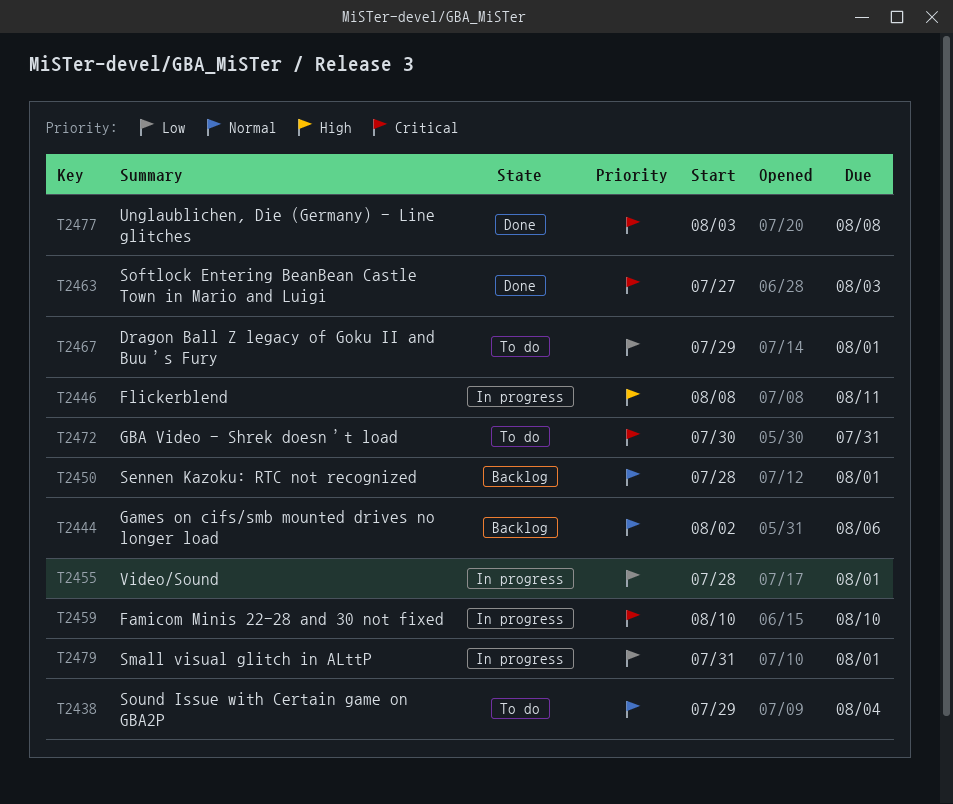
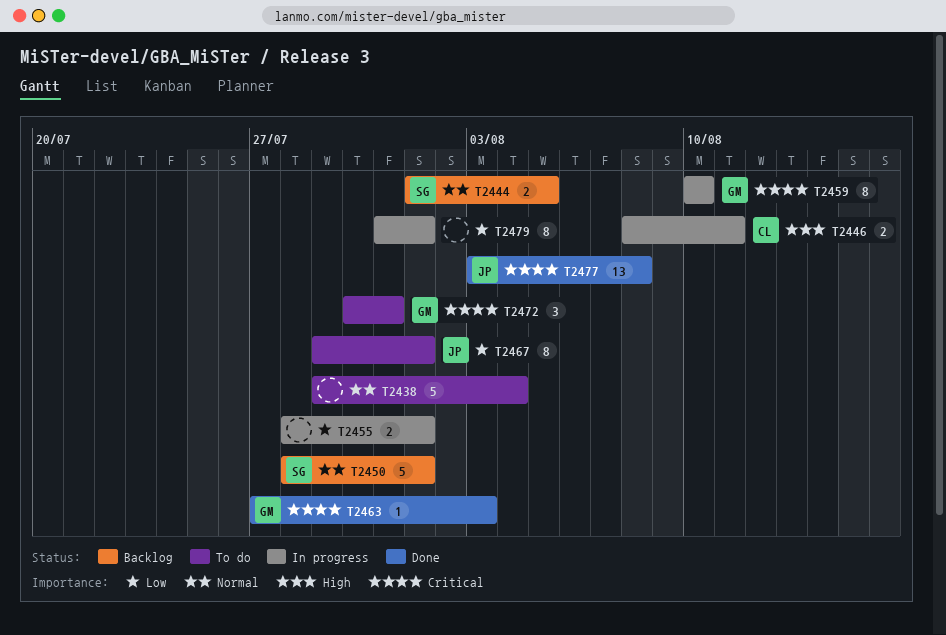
T2444, start: Aug 2 -> Aug 1
T2444, due: Aug 6 -> Aug 5

